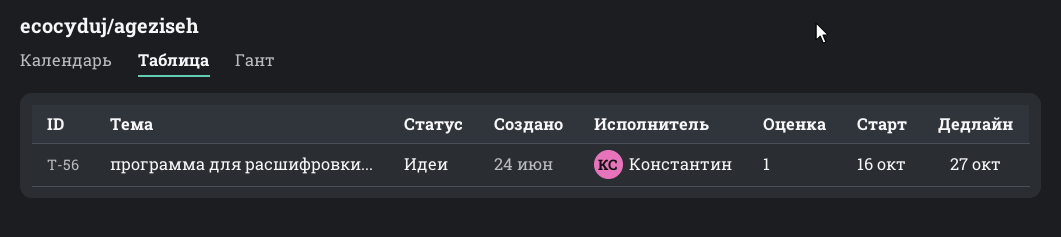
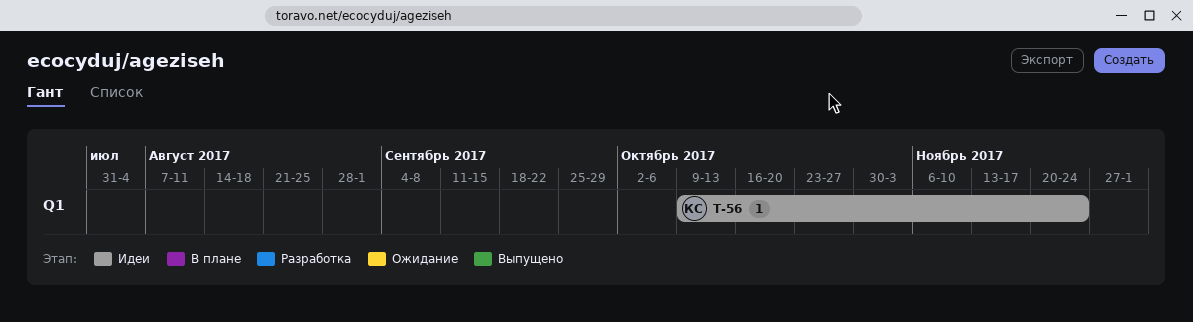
T-56, start: Oct 16 -> Oct 9
T-56, due: Oct 27 -> Nov 24

